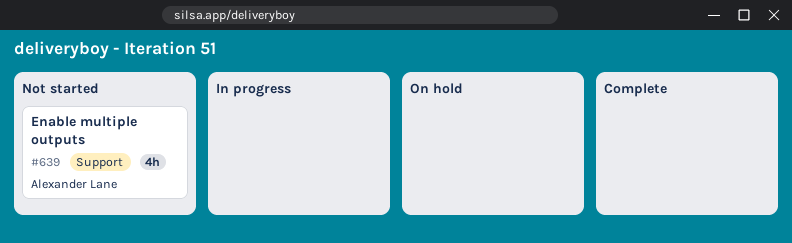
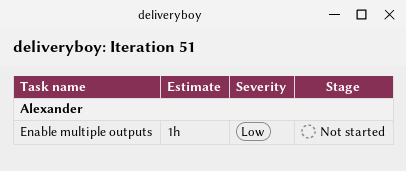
Enable multiple outputs, estimate: 4h -> 1h

